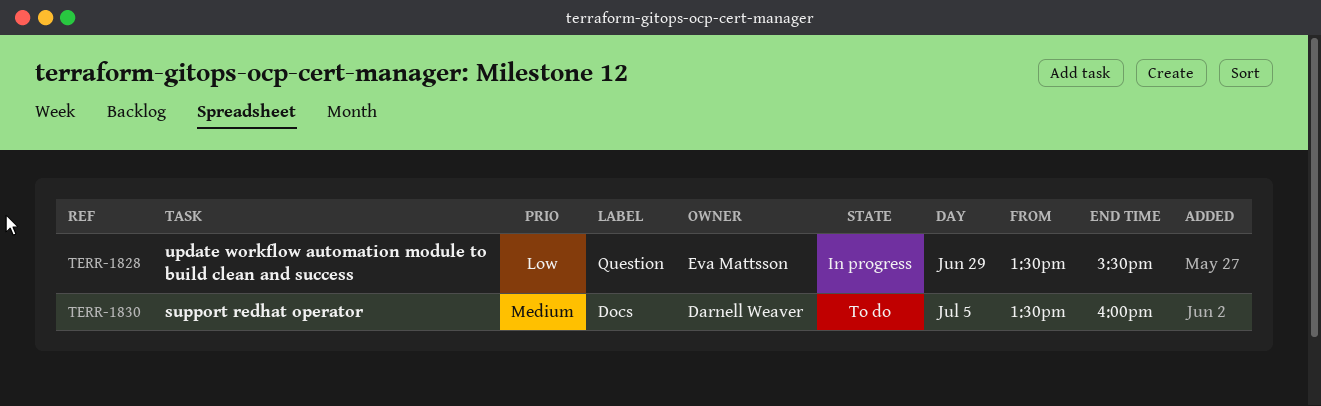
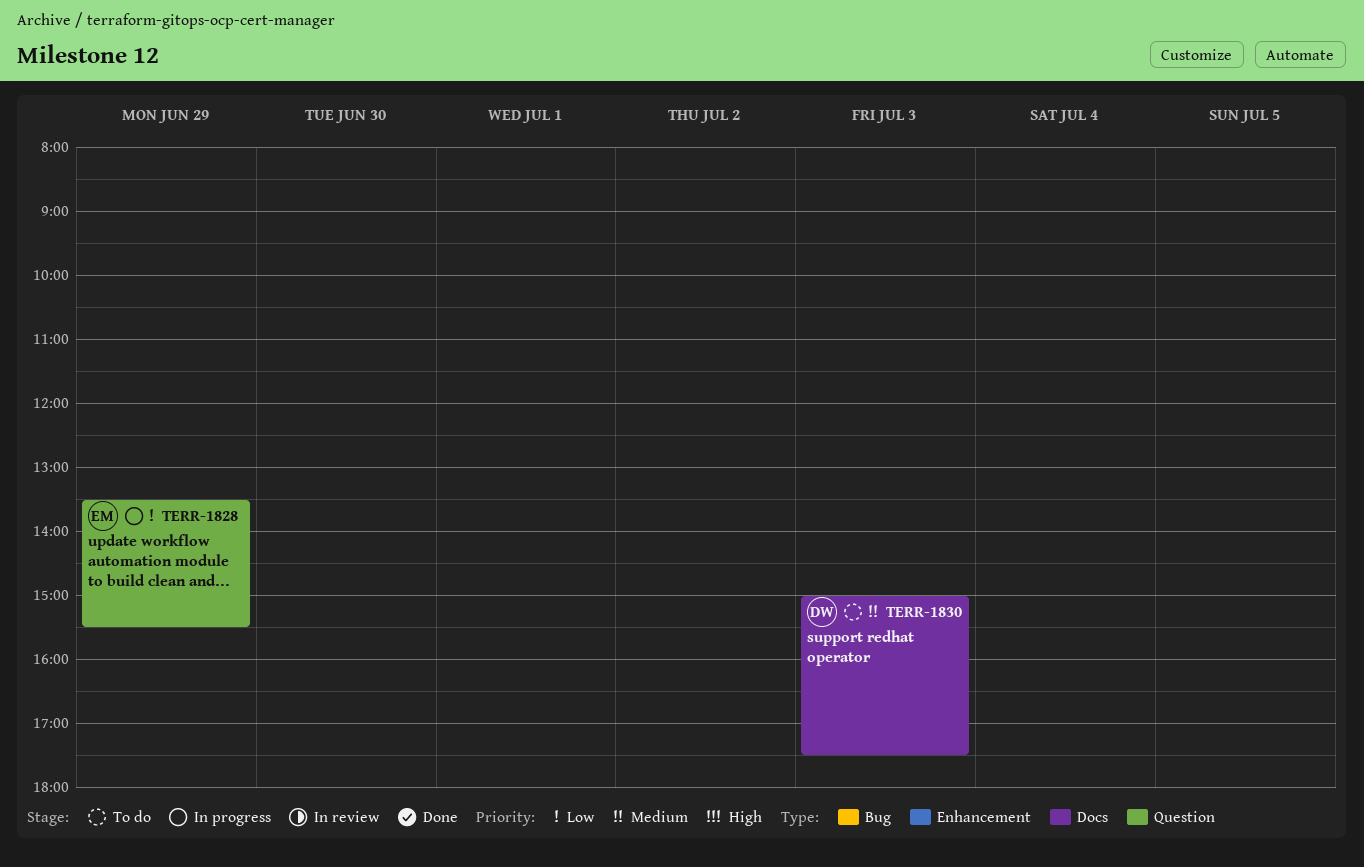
TERR-1830, day: Jul 5 -> Jul 3
TERR-1830, begins: 13:30 -> 15:00
TERR-1830, ends: 16:00 -> 17:30

